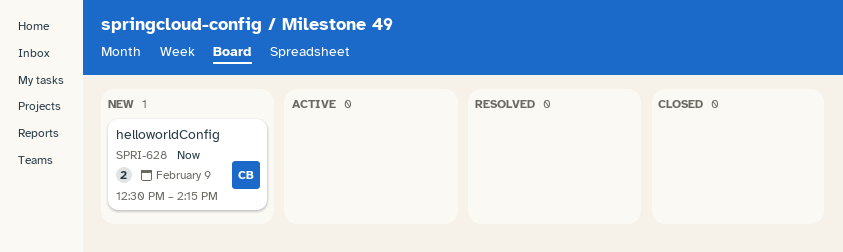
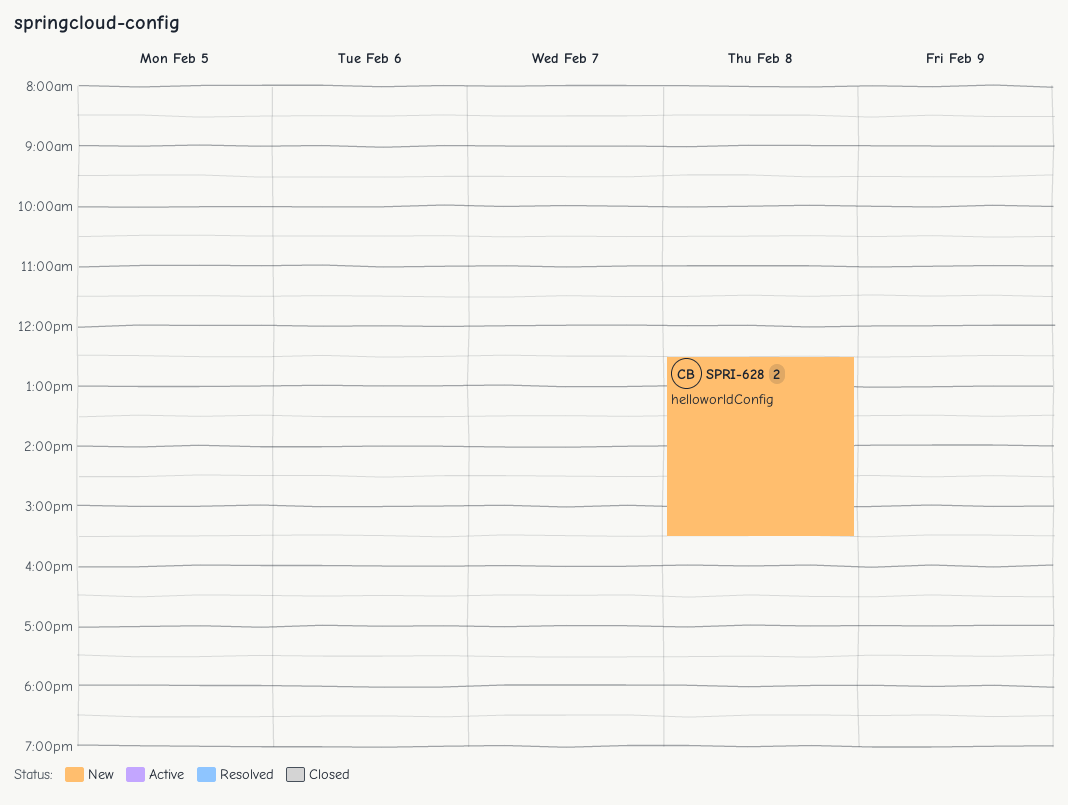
SPRI-628, day: Feb 9 -> Feb 8
SPRI-628, ends: 14:15 -> 15:30

